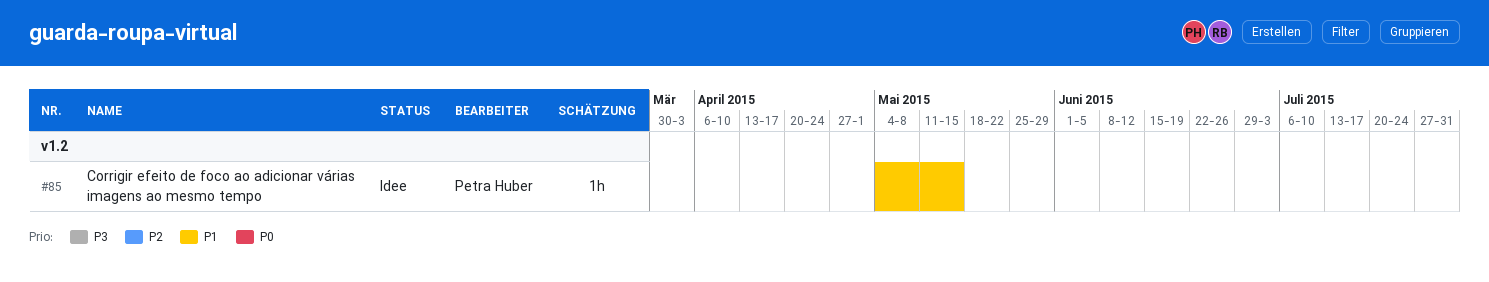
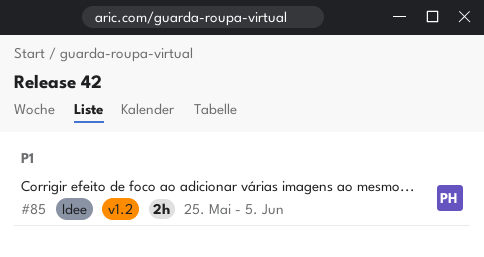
#85, estimate: 1h -> 2h
#85, start: May 4 -> May 25
#85, due: May 15 -> Jun 5

